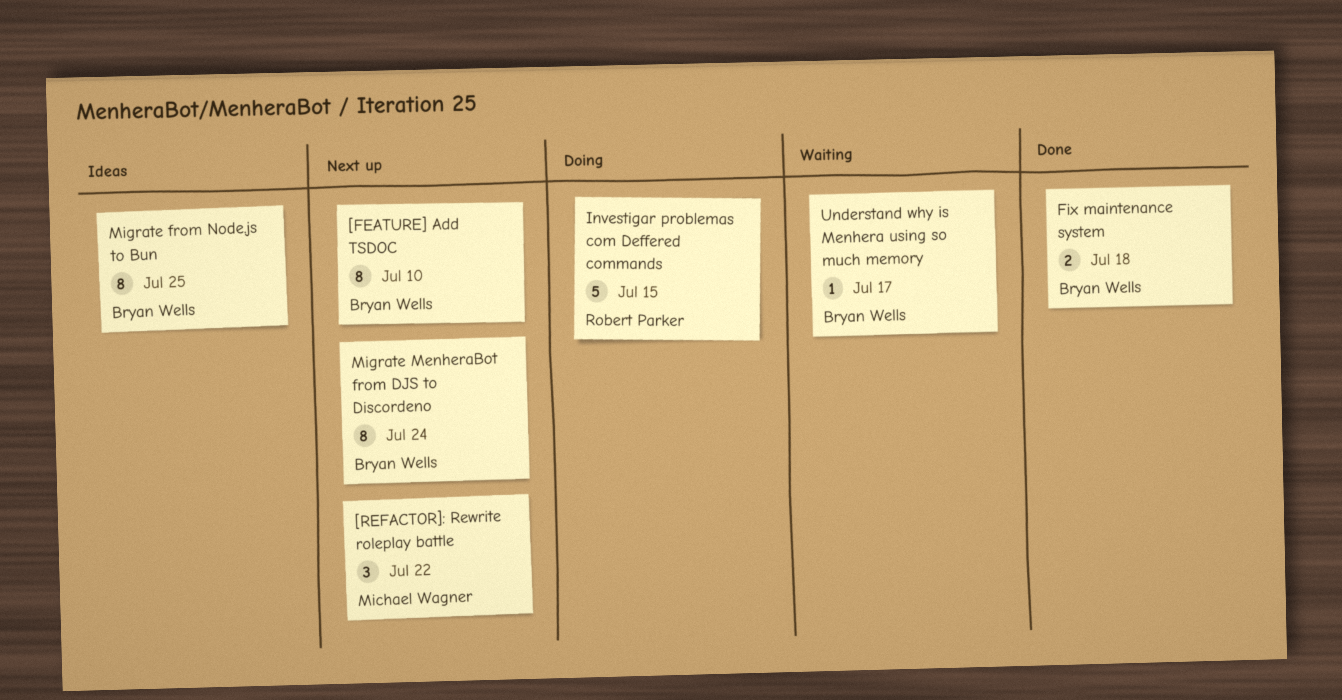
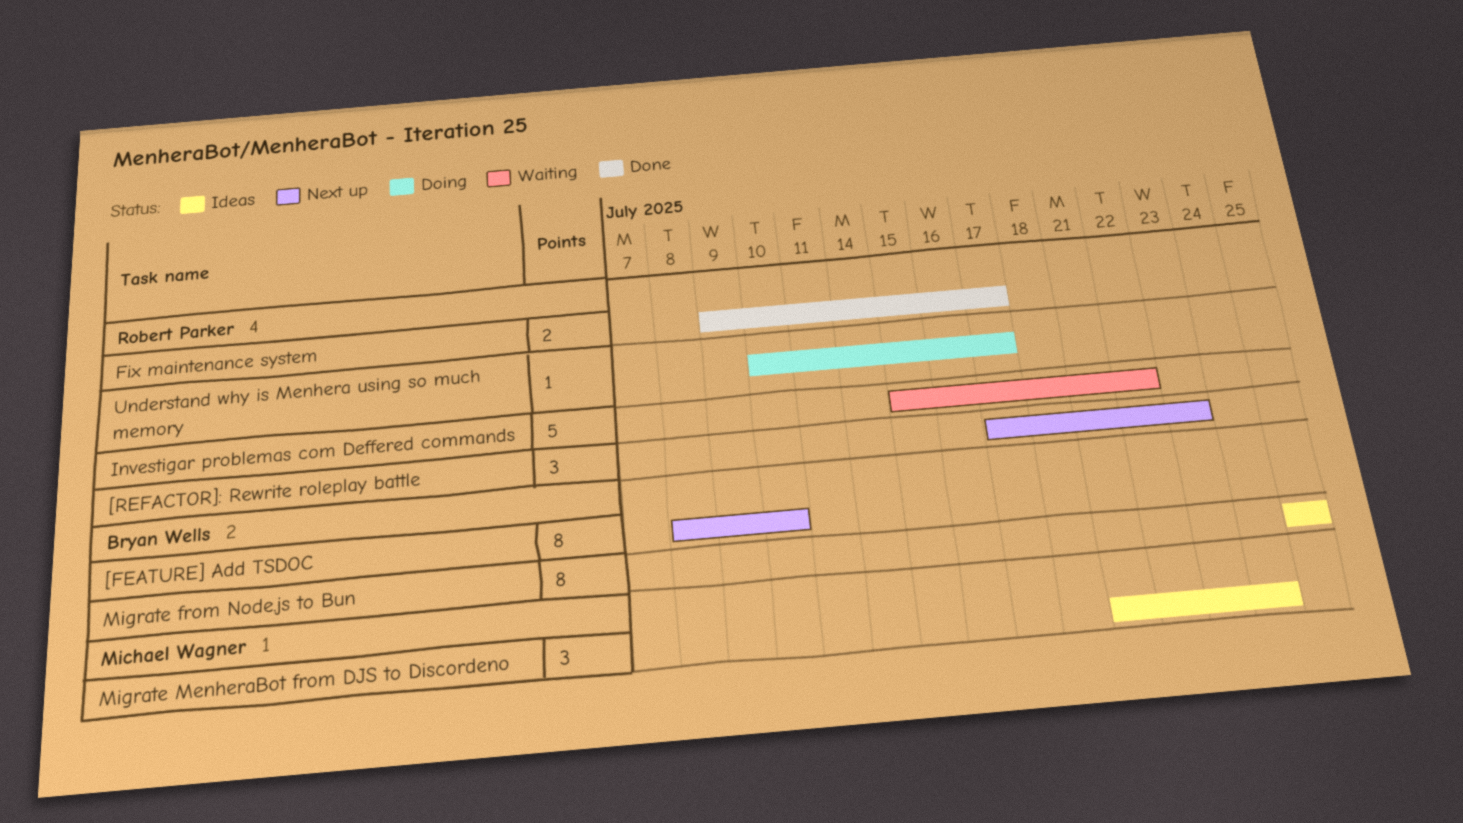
[REFACTOR]: Rewrite roleplay battle, owner: Michael Wagner -> Robert Parker
[REFACTOR]: Rewrite roleplay battle, due: Jul 22 -> Jul 23
Fix maintenance system, owner: Bryan Wells -> Robert Parker
Fix maintenance system, due: Jul 18 -> Jul 17
Investigar problemas com Deffered commands, status: Doing -> Waiting
Investigar problemas com Deffered commands, due: Jul 15 -> Jul 22
Migrate MenheraBot from DJS to Discordeno, status: Next up -> Ideas
Migrate MenheraBot from DJS to Discordeno, owner: Bryan Wells -> Michael Wagner
Migrate MenheraBot from DJS to Discordeno, estimate: 8 -> 3
Understand why is Menhera using so much memory, status: Waiting -> Doing
Understand why is Menhera using so much memory, owner: Bryan Wells -> Robert Parker

